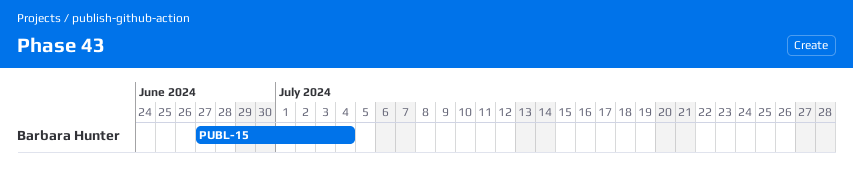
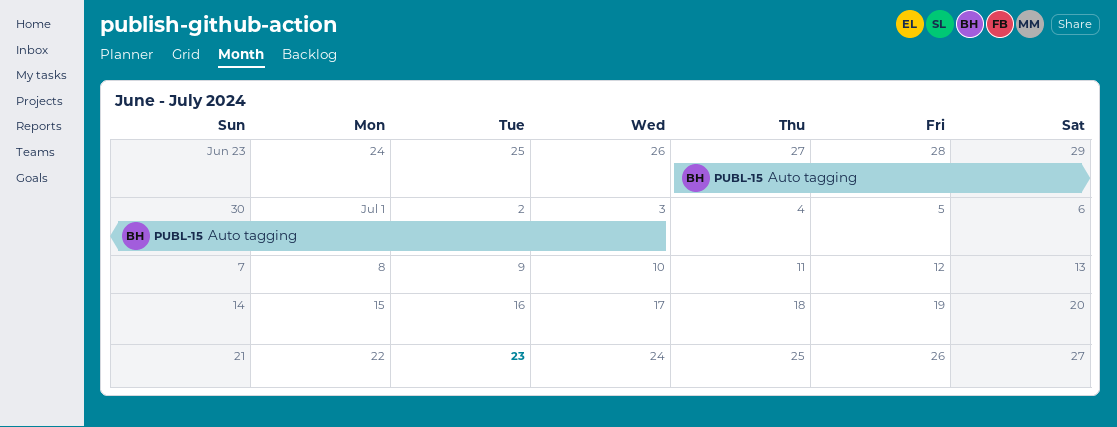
PUBL-15, due: Jul 4 -> Jul 3

